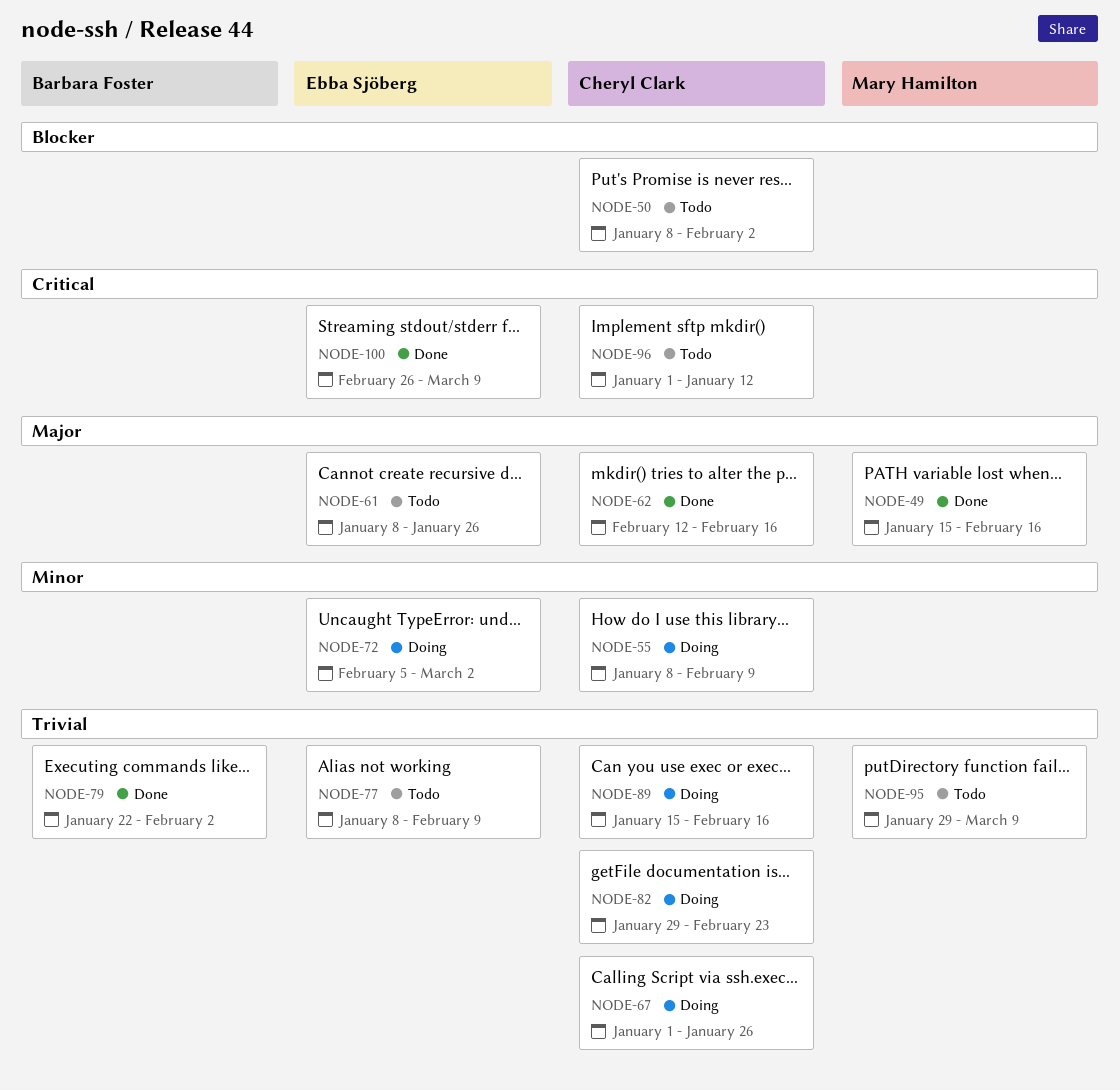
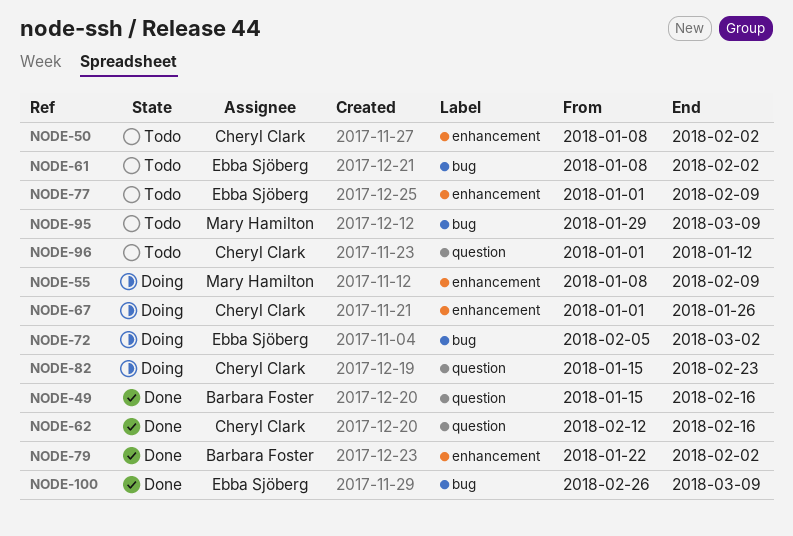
NODE-49, owner: Mary Hamilton -> Barbara Foster
NODE-55, owner: Cheryl Clark -> Mary Hamilton
NODE-61, due: Jan 26 -> Feb 2
NODE-77, start: Jan 8 -> Jan 1
NODE-82, start: Jan 29 -> Jan 15
NODE-89: present -> none

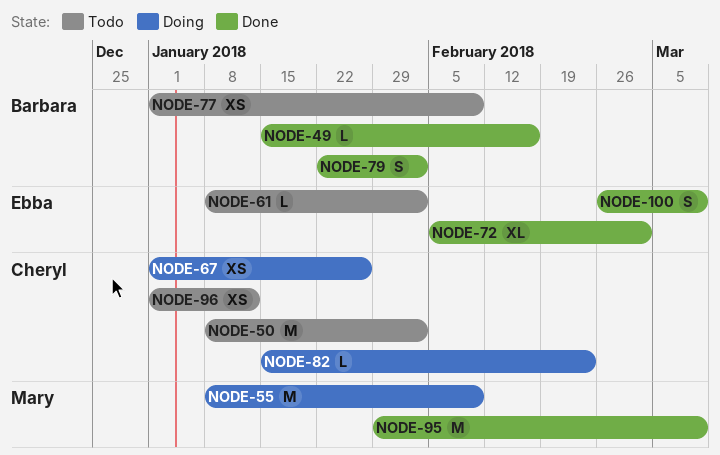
NODE-62: present -> none
NODE-72, status: Doing -> Done
NODE-77, owner: Ebba Sjöberg -> Barbara Foster
NODE-95, status: Todo -> Done

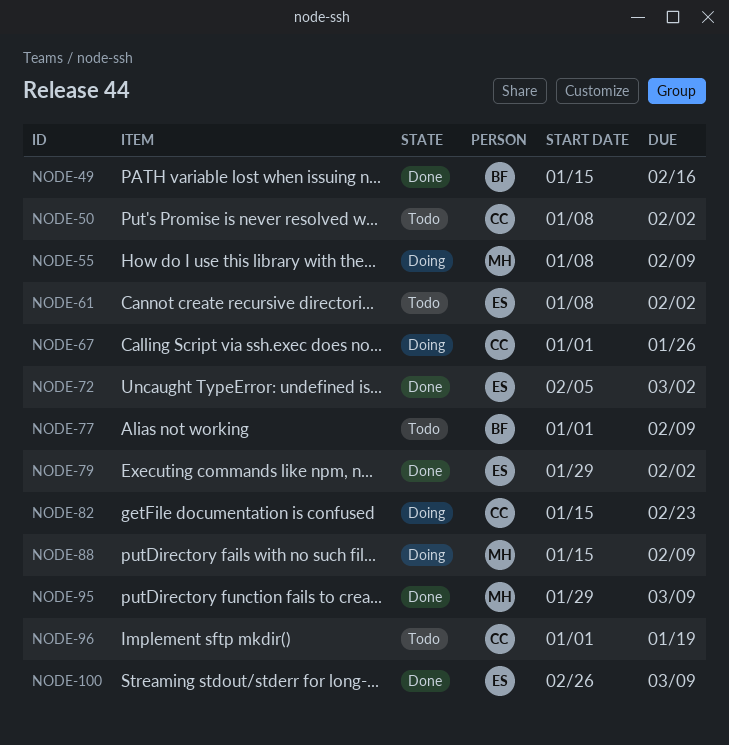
NODE-79, owner: Barbara -> Ebba
NODE-79, start: Jan 22 -> Jan 29
NODE-88: none -> present
NODE-96, due: Jan 12 -> Jan 19

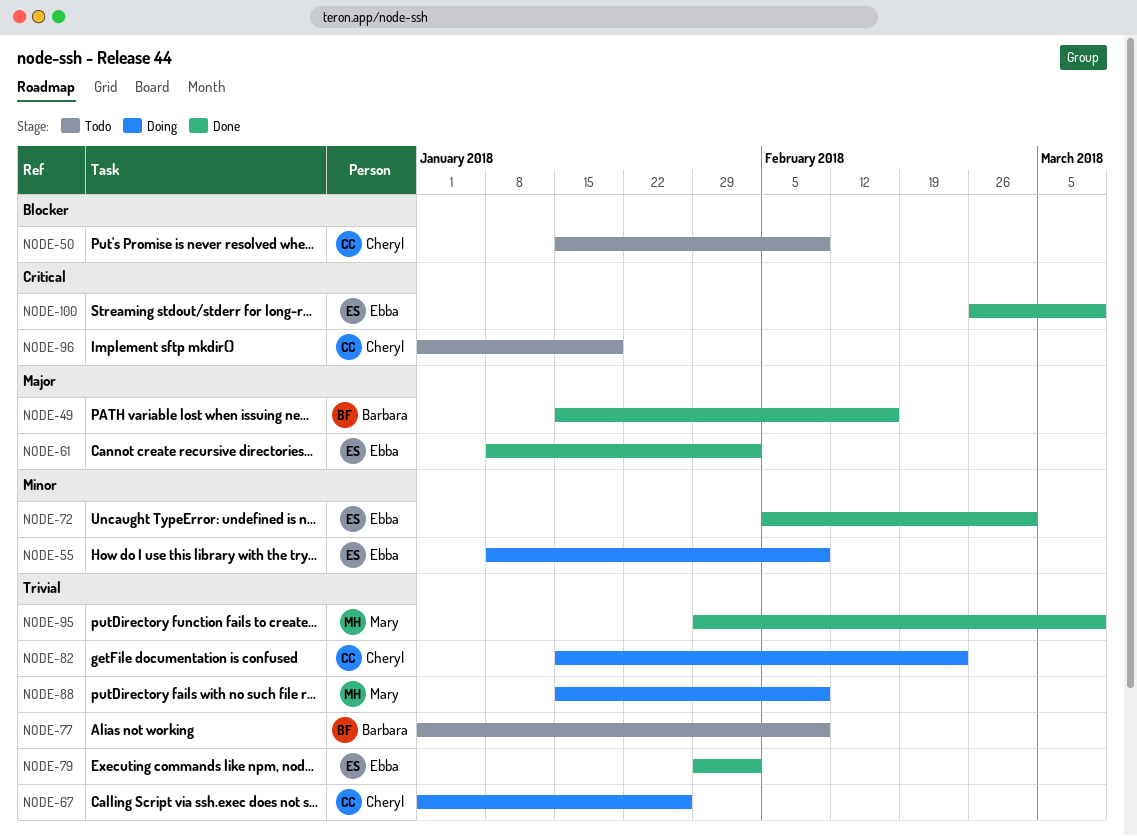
NODE-50, start: Jan 8 -> Jan 15
NODE-50, due: Feb 2 -> Feb 9
NODE-55, owner: Mary -> Ebba
NODE-61, status: Todo -> Done

